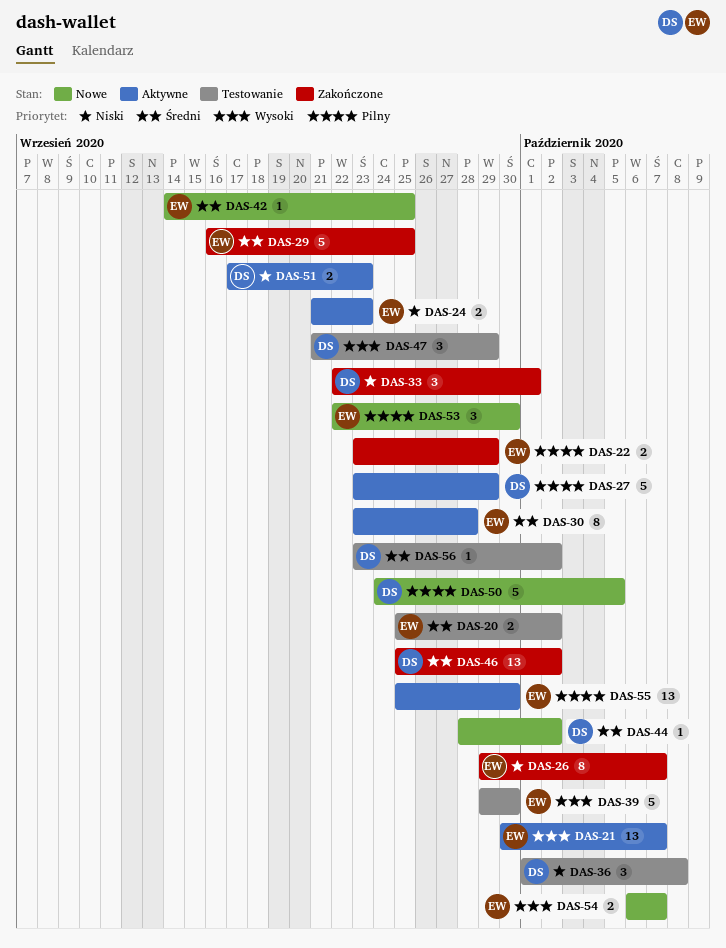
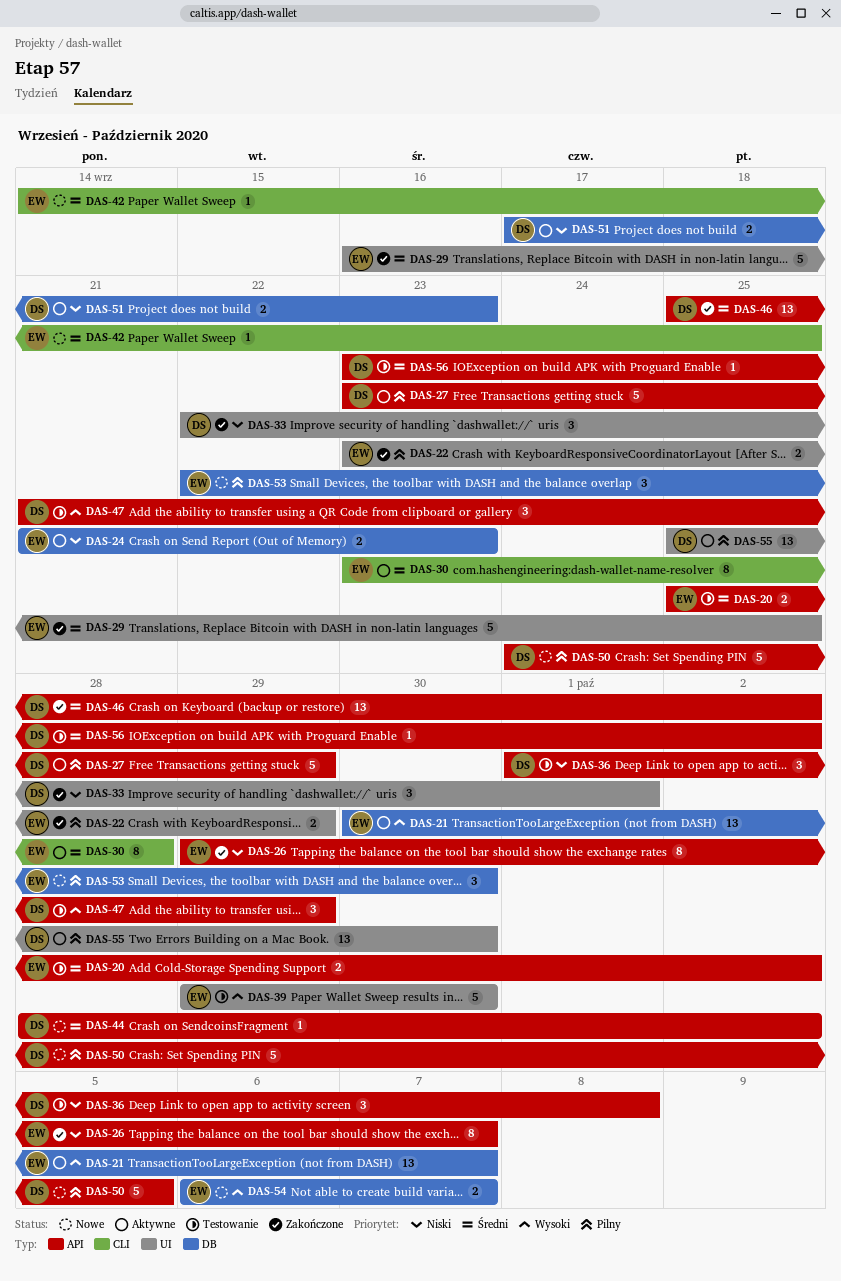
DAS-55, owner: EW -> DS

